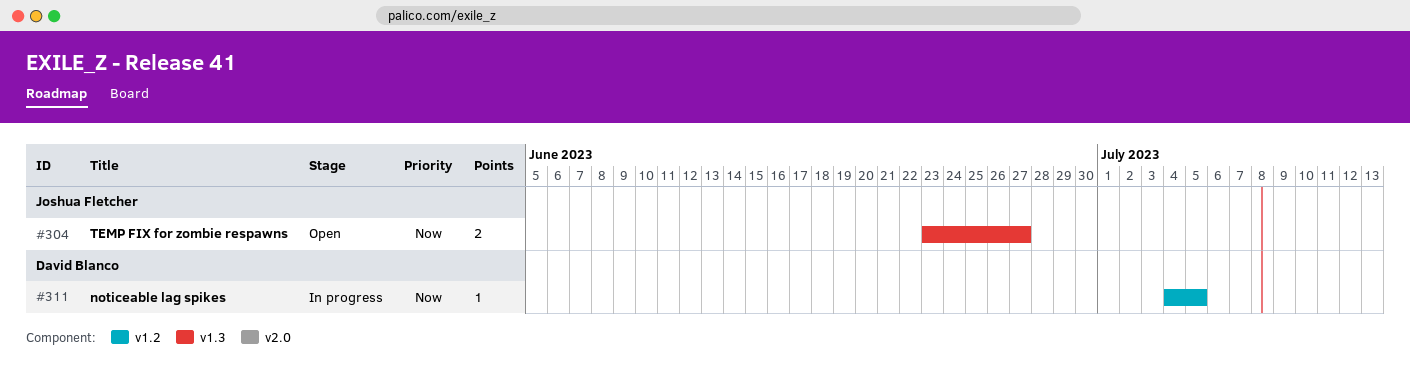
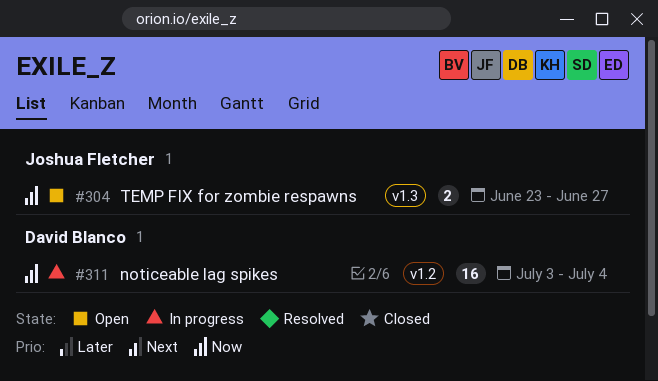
#311, estimate: 1 -> 16
#311, start: Jul 4 -> Jul 3
#311, due: Jul 5 -> Jul 4

